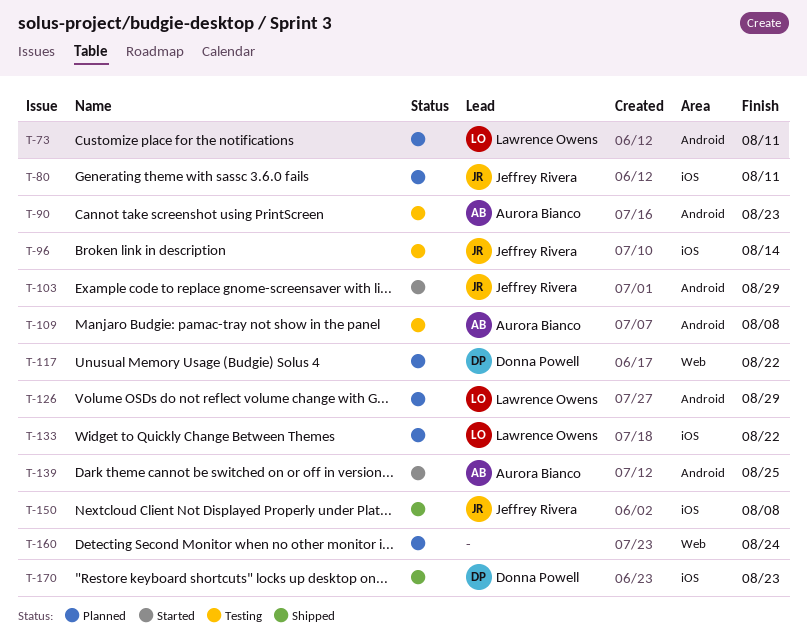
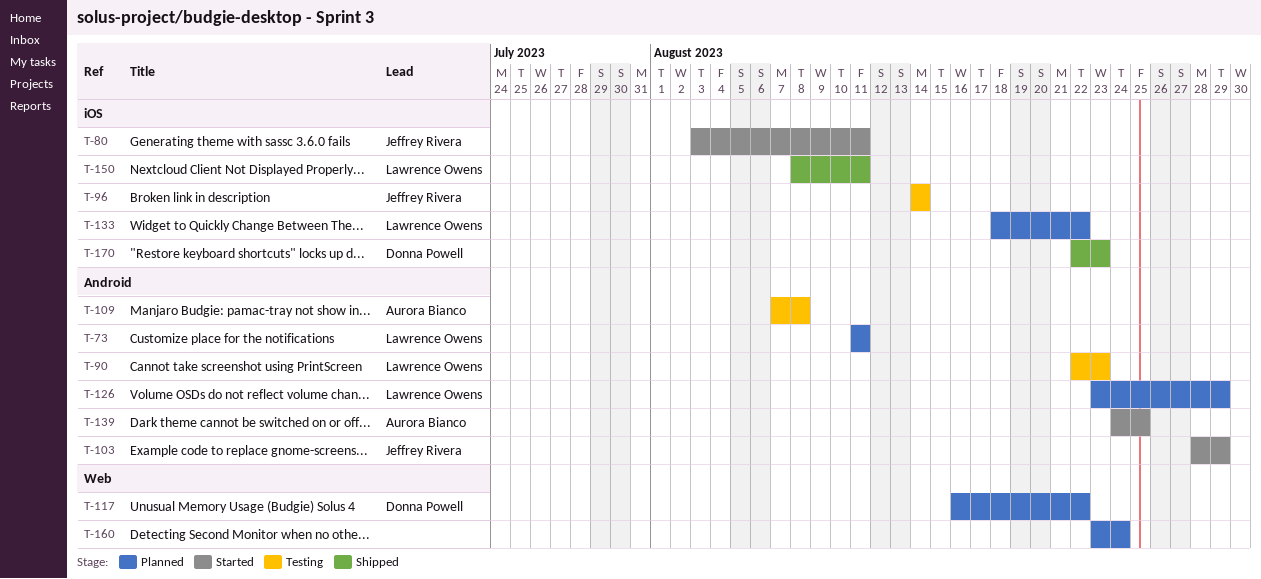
T-80, status: Planned -> Started
T-90, owner: Aurora Bianco -> Lawrence Owens
T-150, owner: Jeffrey Rivera -> Lawrence Owens
T-150, due: Aug 8 -> Aug 11

